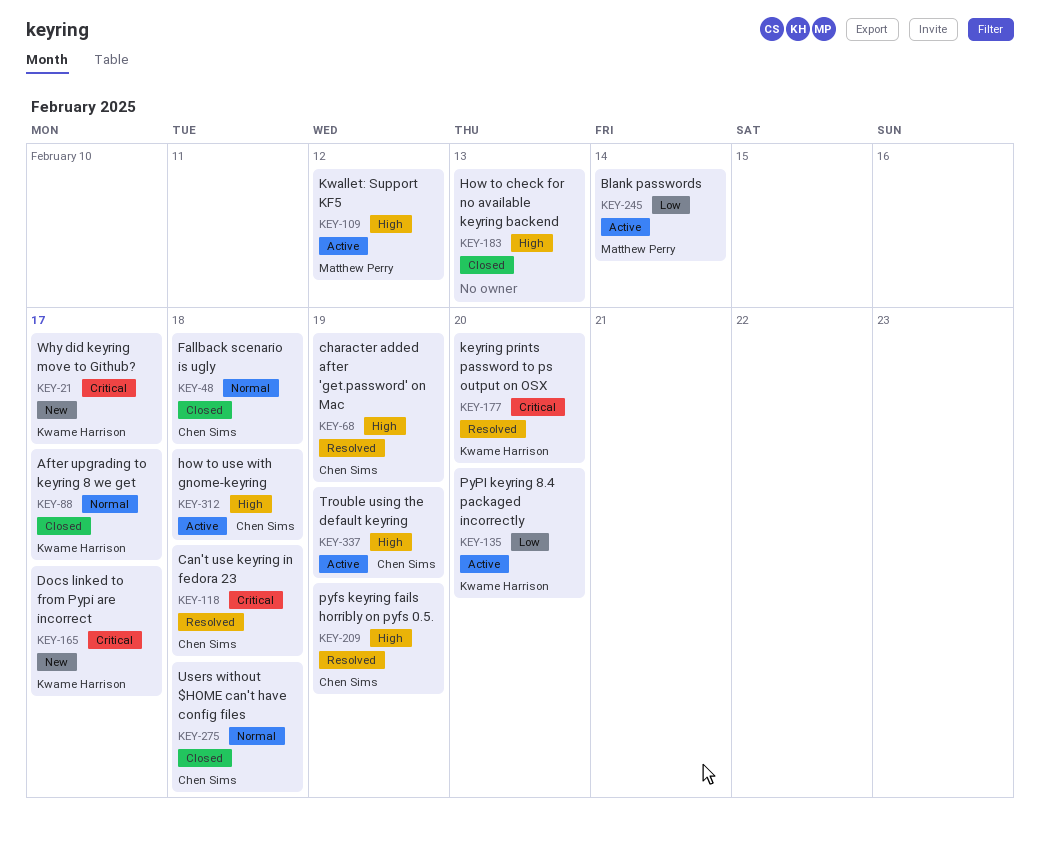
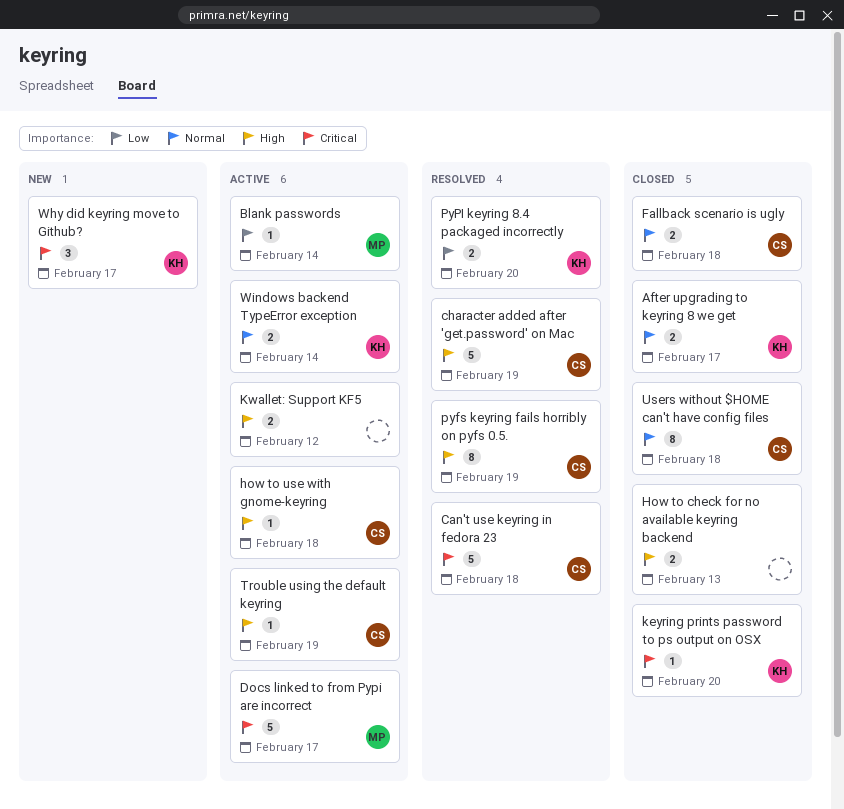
Docs linked to from Pypi are incorrect, status: New -> Active
Docs linked to from Pypi are incorrect, owner: Kwame Harrison -> Matthew Perry
keyring prints password to ps output on OSX, status: Resolved -> Closed
Kwallet: Support KF5, owner: Matthew Perry -> none
PyPI keyring 8.4 packaged incorrectly, status: Active -> Resolved
Windows backend TypeError exception: none -> present

